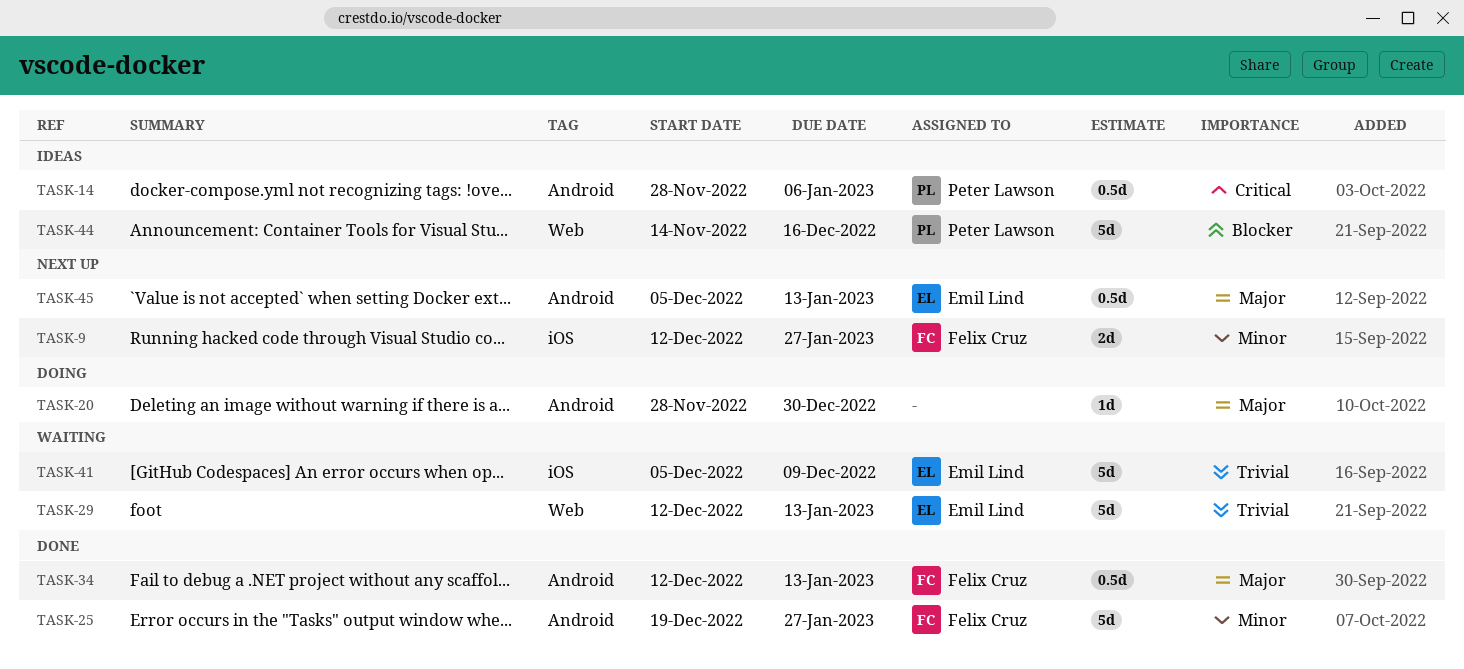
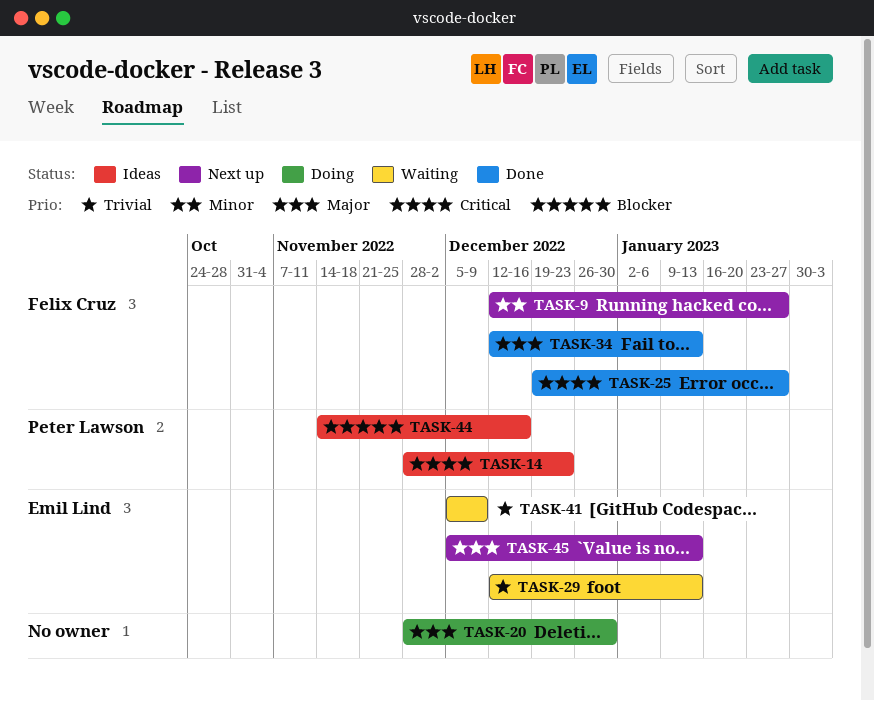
TASK-14, due: Jan 6 -> Dec 23
TASK-25, priority: Minor -> Critical

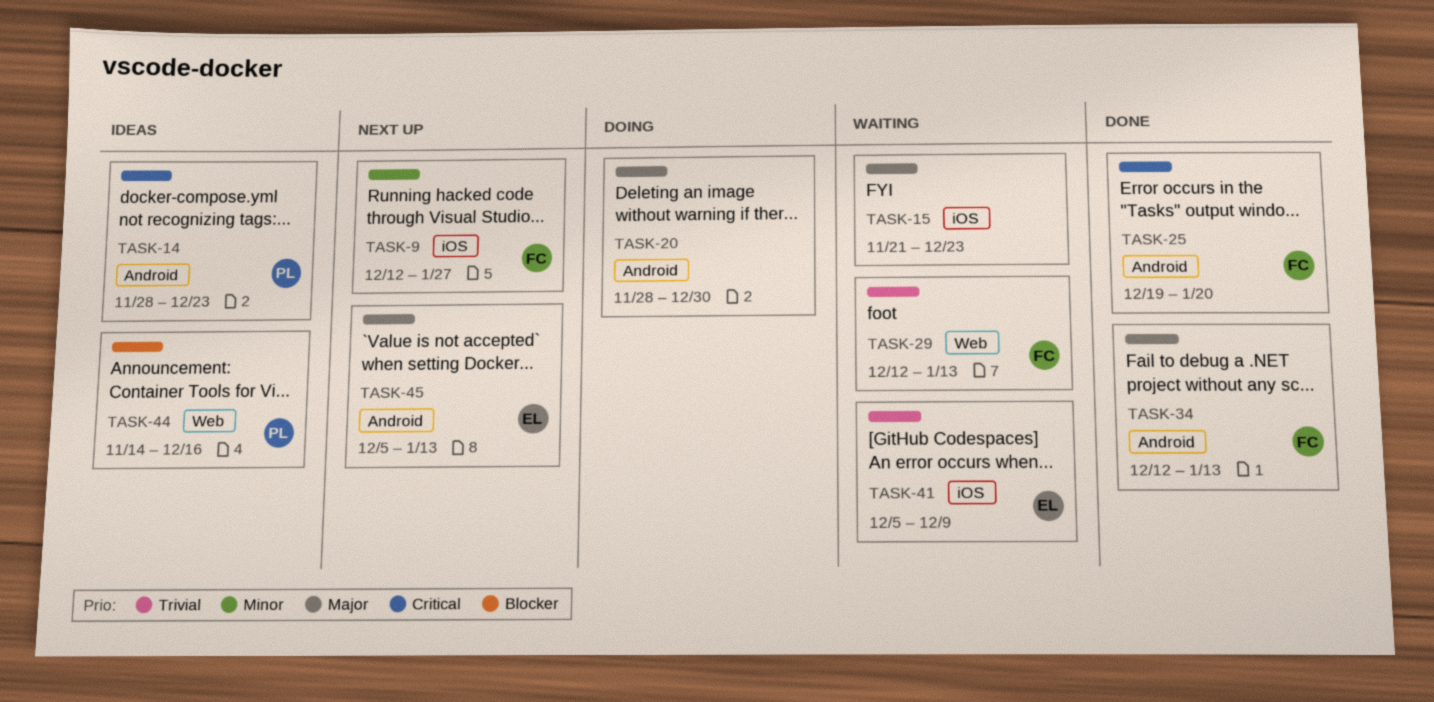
TASK-15: none -> present
TASK-25, due: Jan 27 -> Jan 20
TASK-29, owner: Emil Lind -> Felix Cruz

